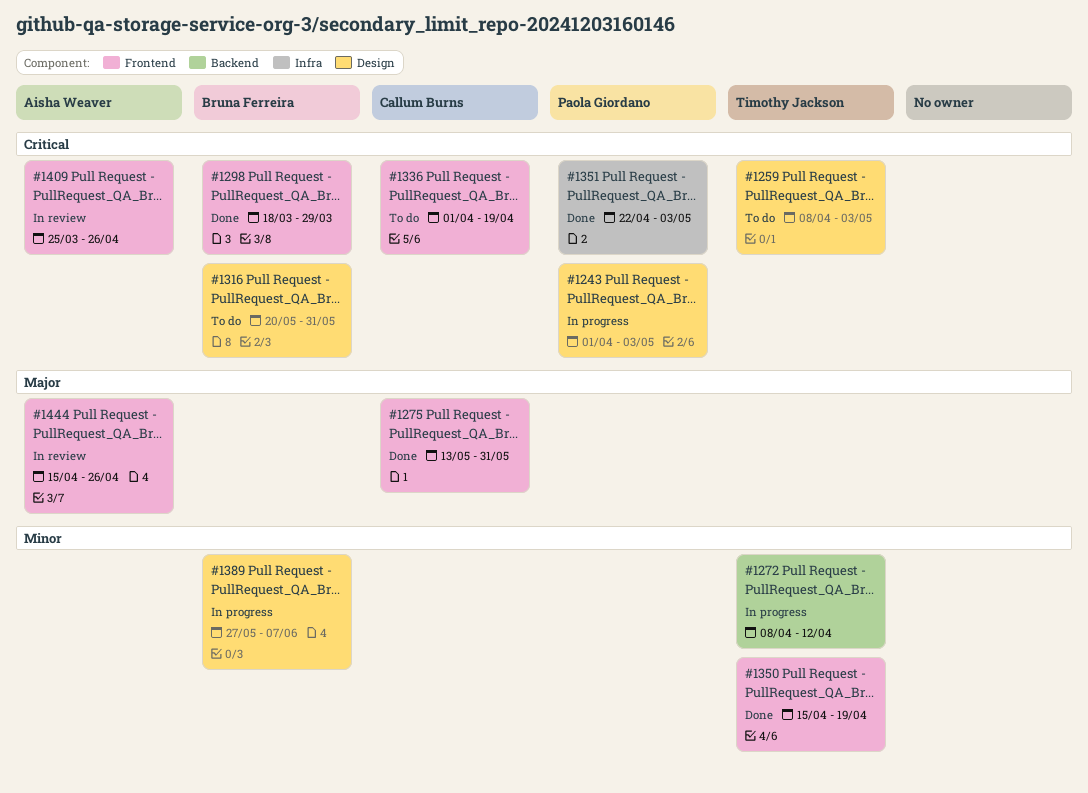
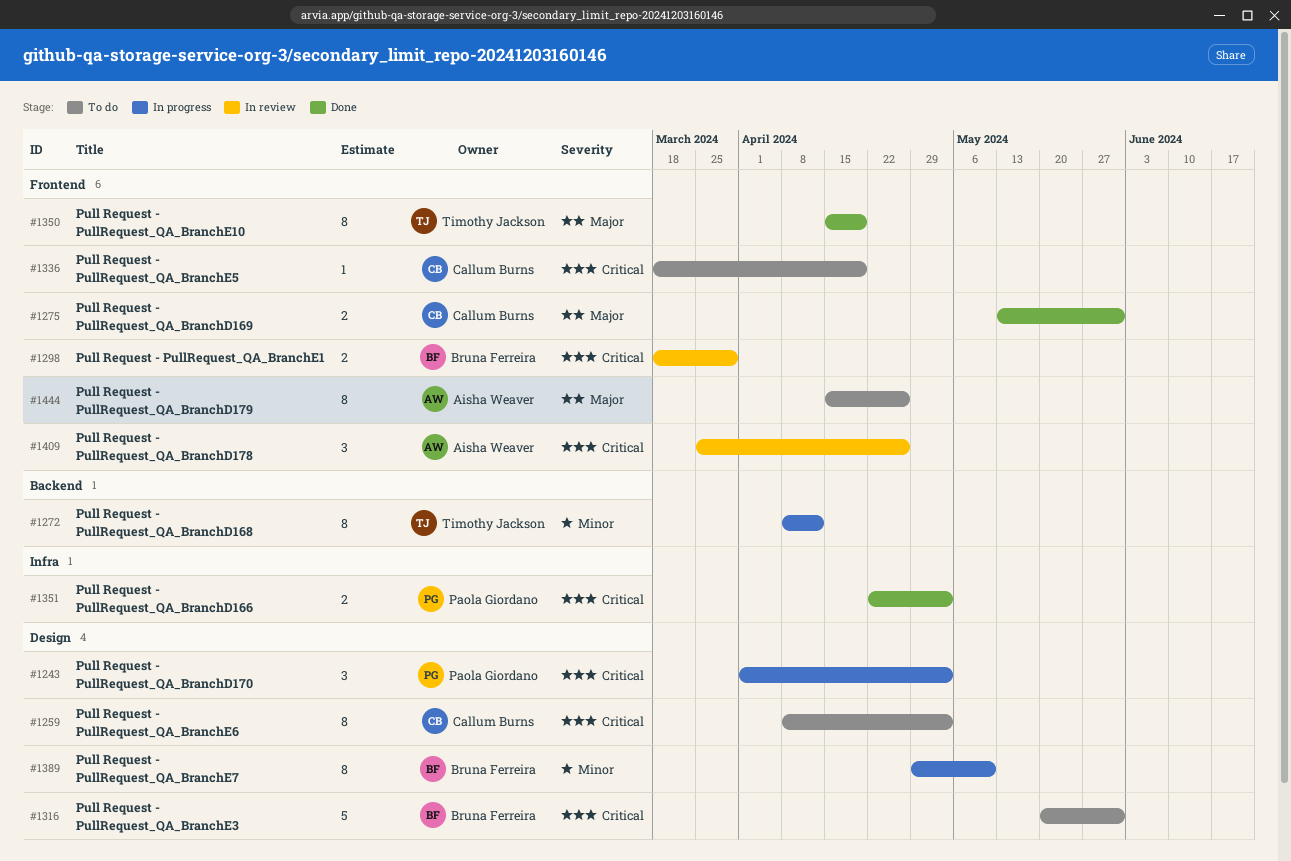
#1259, owner: Timothy Jackson -> Callum Burns
#1298, status: Done -> In review
#1336, start: Apr 1 -> Mar 18
#1350, priority: Minor -> Major
#1389, start: May 27 -> Apr 29
#1389, due: Jun 7 -> May 10
#1444, status: In review -> To do

